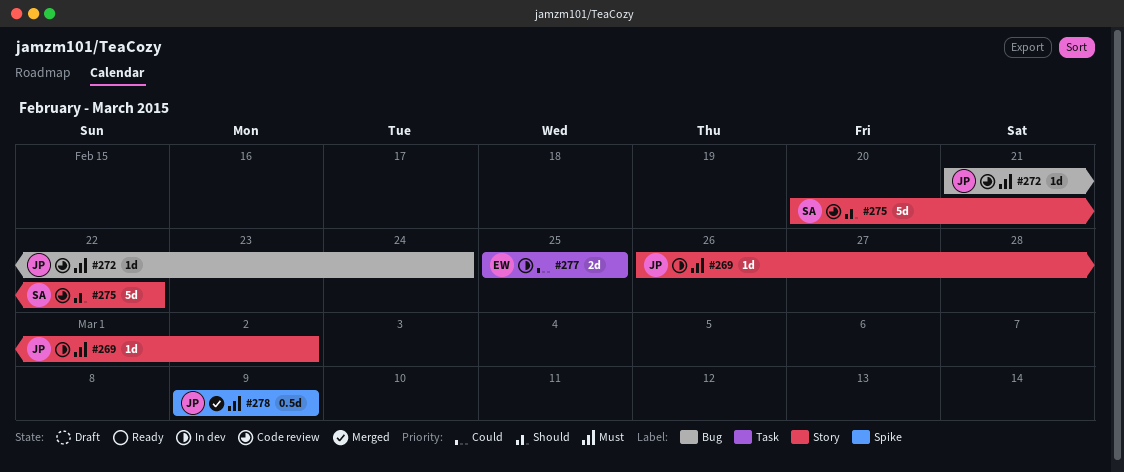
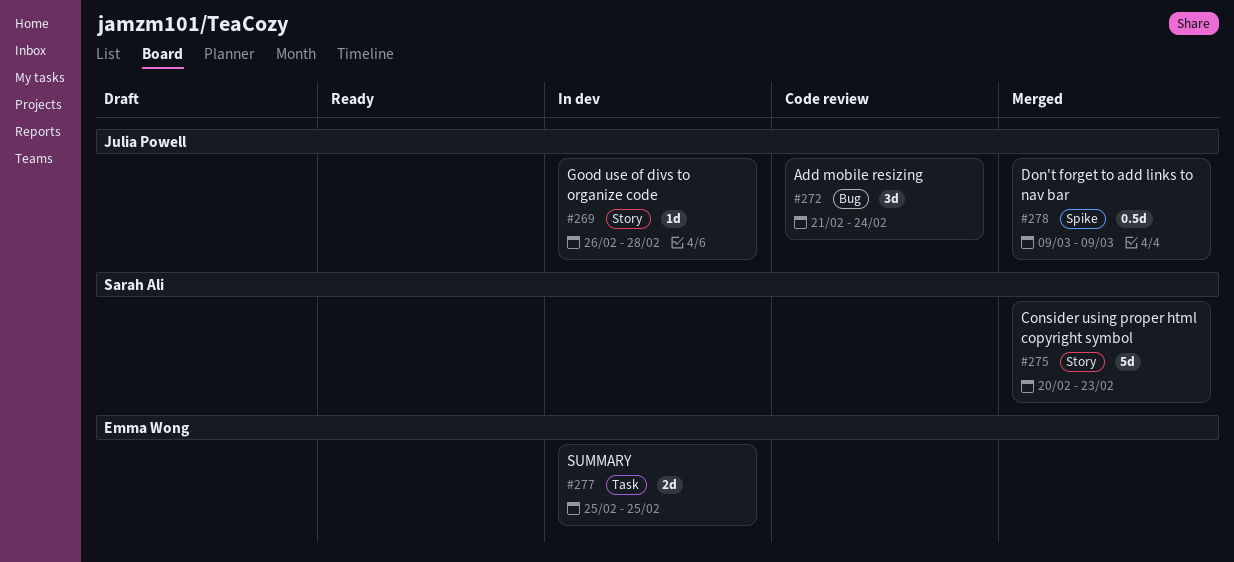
#269, due: Mar 2 -> Feb 28
#272, estimate: 1d -> 3d
#275, status: Code review -> Merged
#275, due: Feb 22 -> Feb 23

